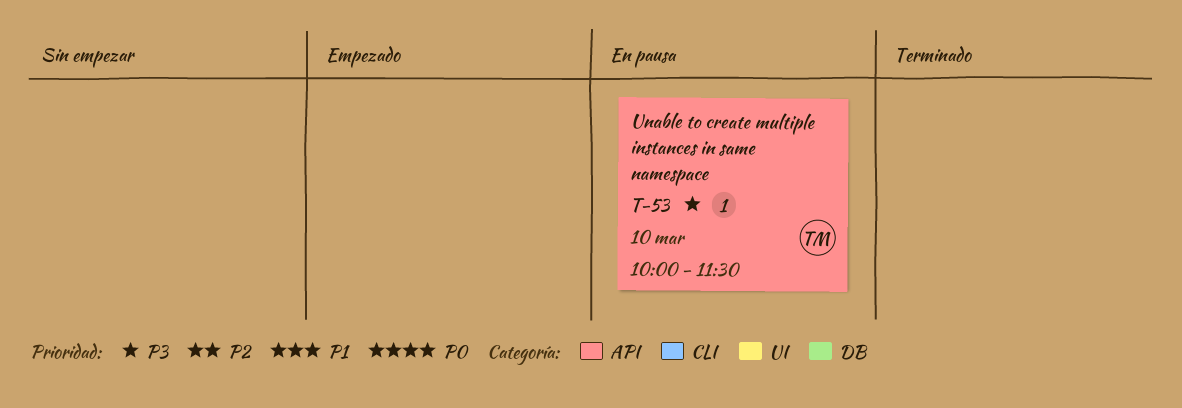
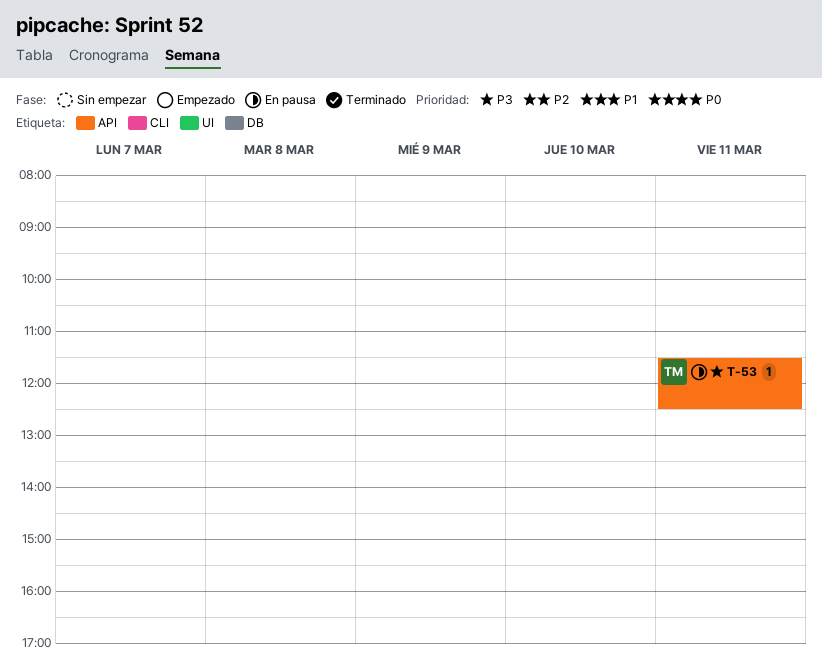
T-53, day: Mar 10 -> Mar 11
T-53, begins: 10:00 -> 11:30
T-53, ends: 11:30 -> 12:30

